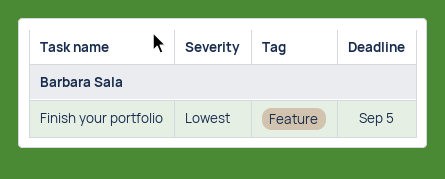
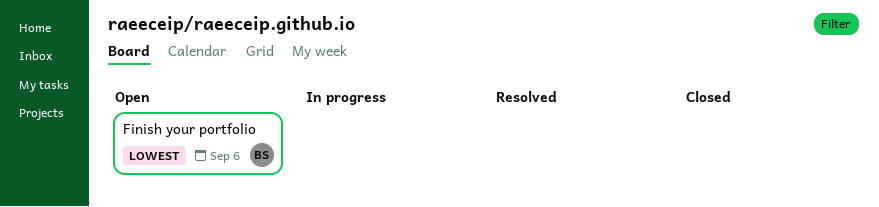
Finish your portfolio, due: Sep 5 -> Sep 6

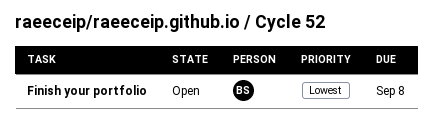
Finish your portfolio, due: Sep 6 -> Sep 8

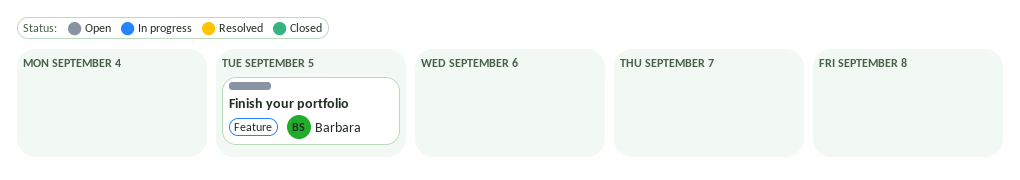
Finish your portfolio, due: Sep 8 -> Sep 5

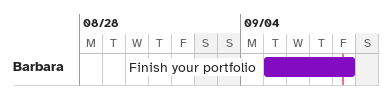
Finish your portfolio, due: Sep 5 -> Sep 8

